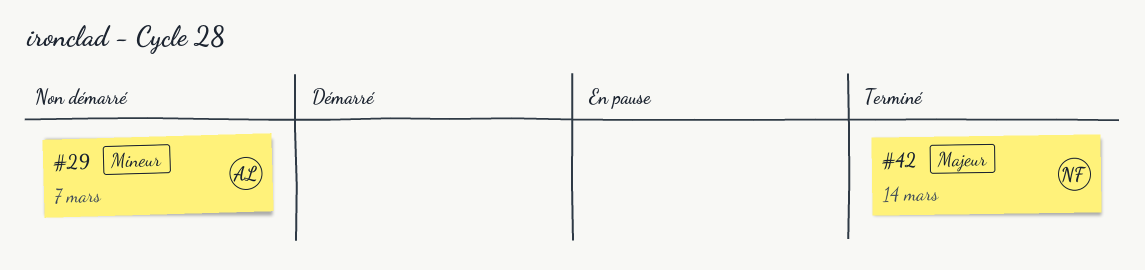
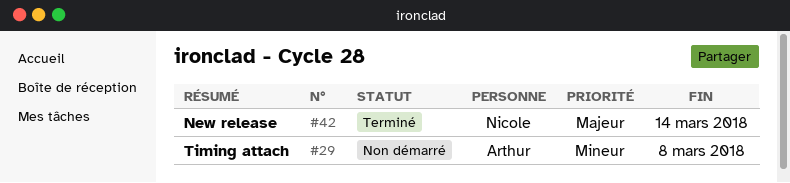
#29, due: Mar 7 -> Mar 8

